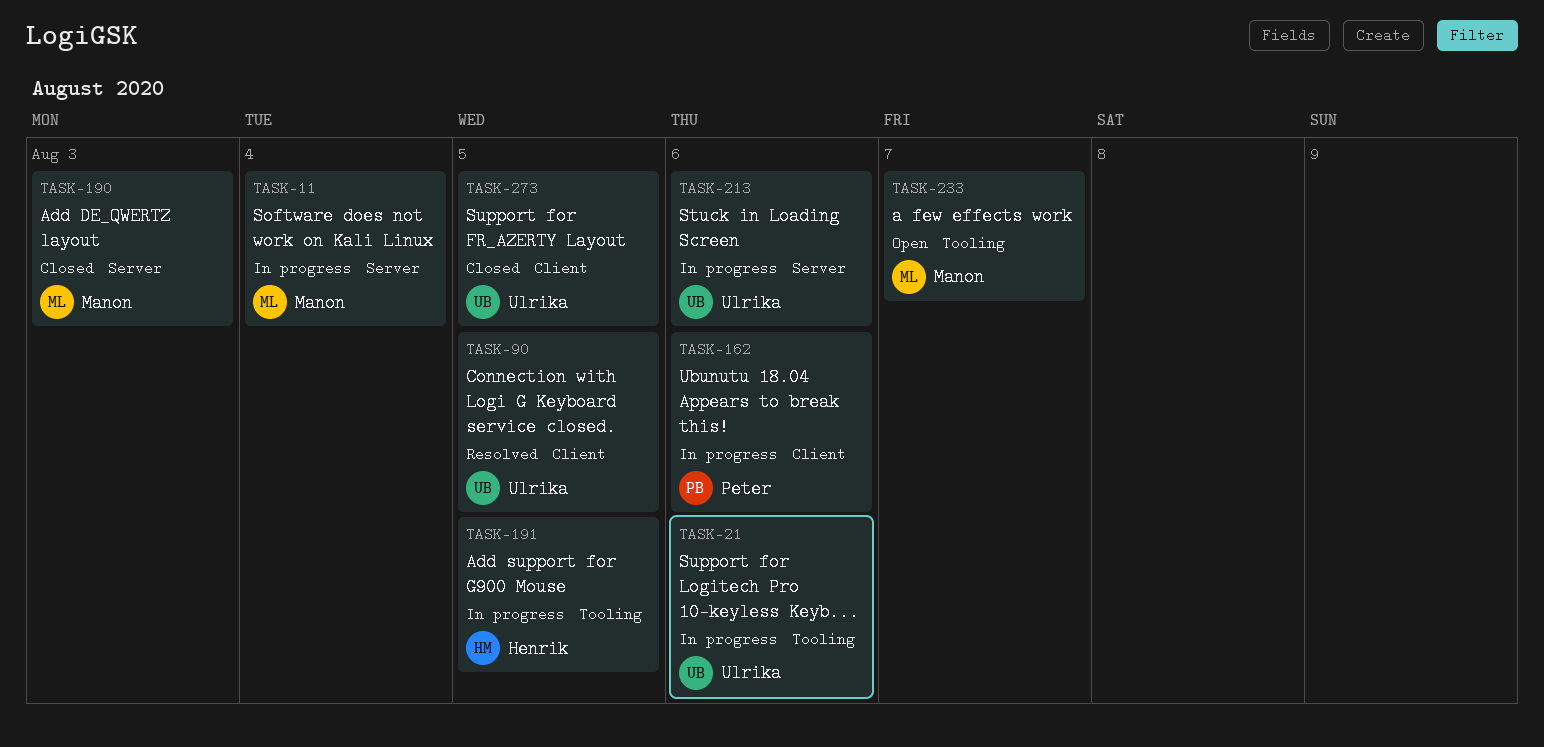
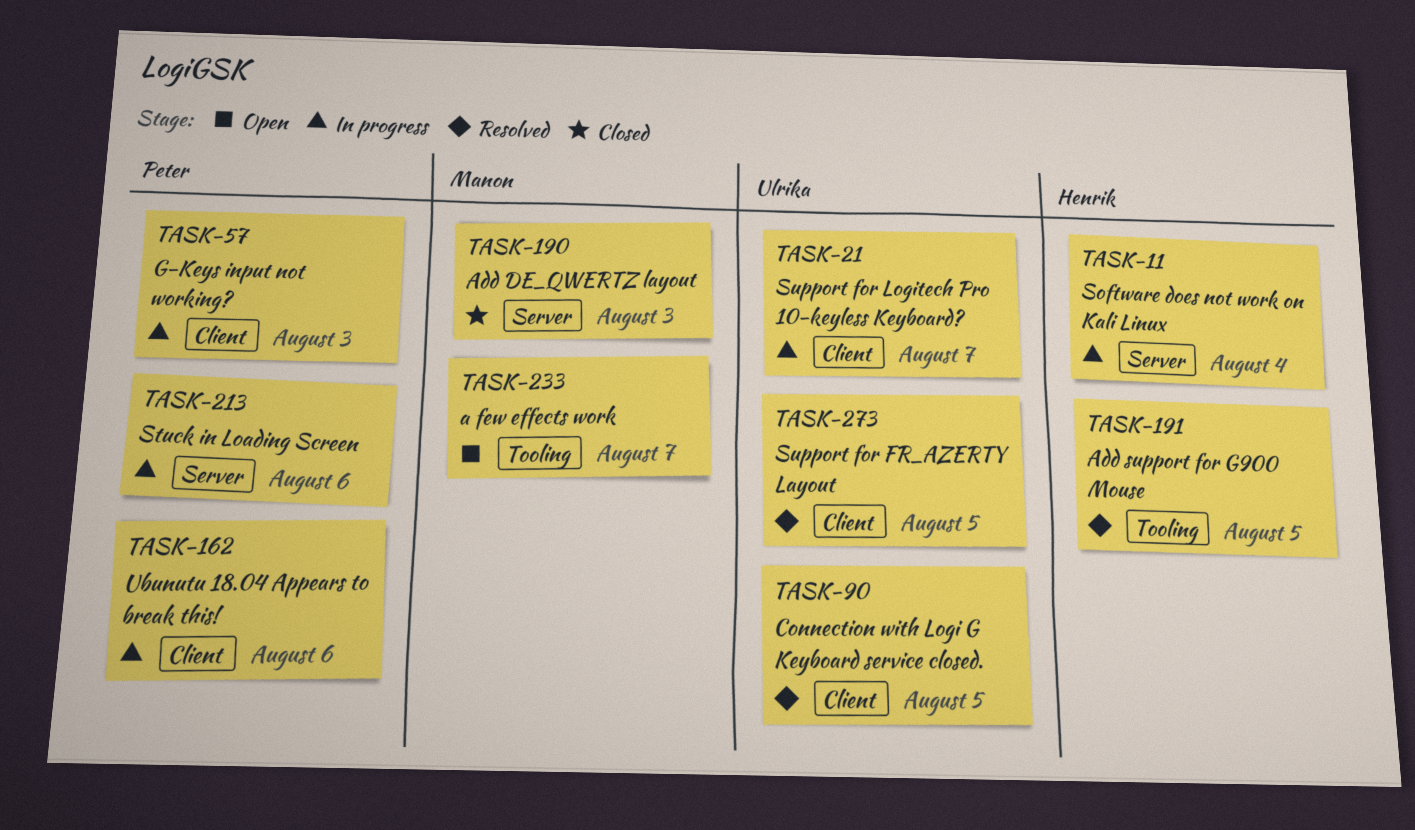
TASK-11, owner: Manon -> Henrik
TASK-21, label: Tooling -> Client
TASK-21, due: Aug 6 -> Aug 7
TASK-57: none -> present
TASK-191, status: In progress -> Resolved
TASK-213, owner: Ulrika -> Peter
TASK-273, status: Closed -> Resolved

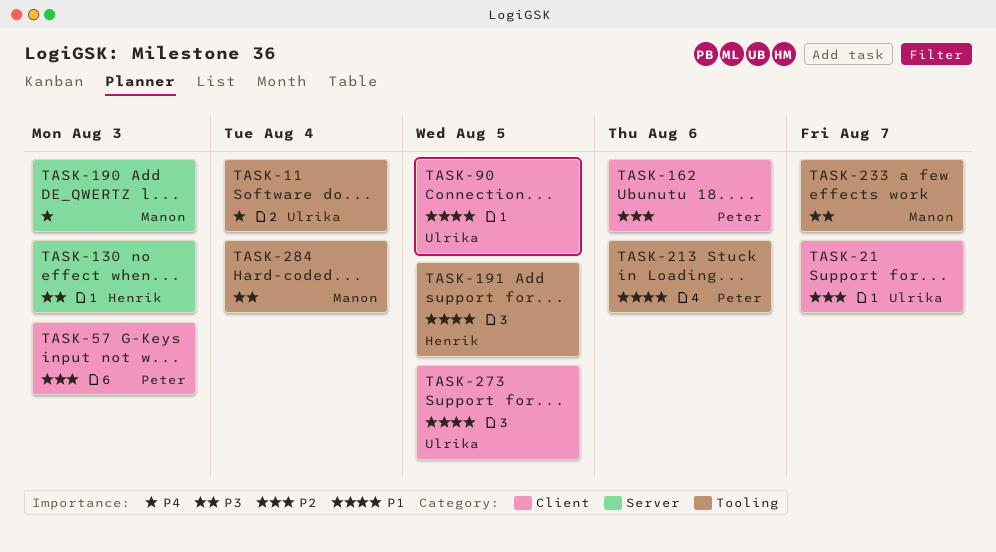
TASK-11, owner: Henrik -> Ulrika
TASK-11, label: Server -> Tooling
TASK-130: none -> present
TASK-213, label: Server -> Tooling
TASK-284: none -> present

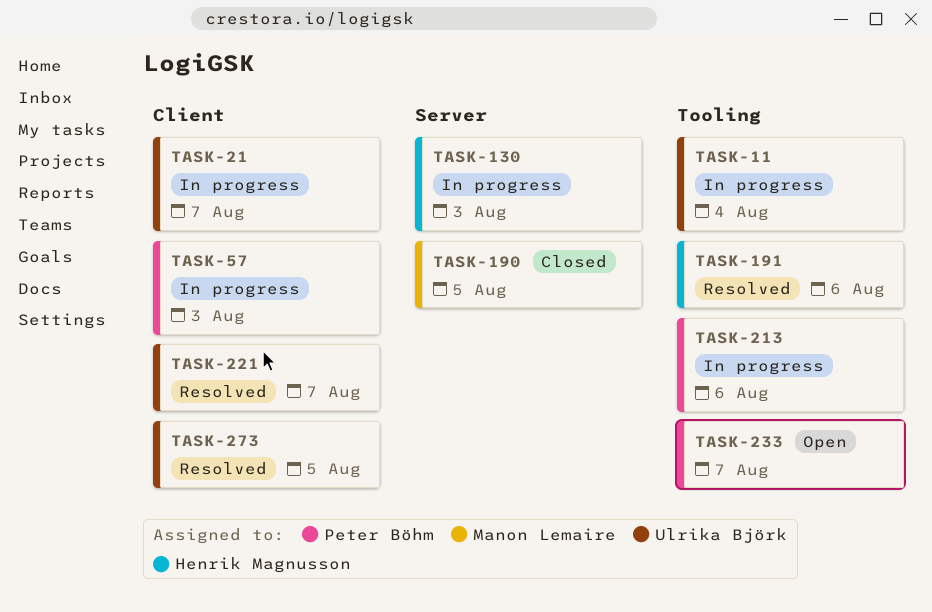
TASK-90: present -> none
TASK-162: present -> none
TASK-190, due: Aug 3 -> Aug 5
TASK-191, due: Aug 5 -> Aug 6
TASK-221: none -> present
TASK-233, owner: Manon Lemaire -> Peter Böhm
TASK-284: present -> none

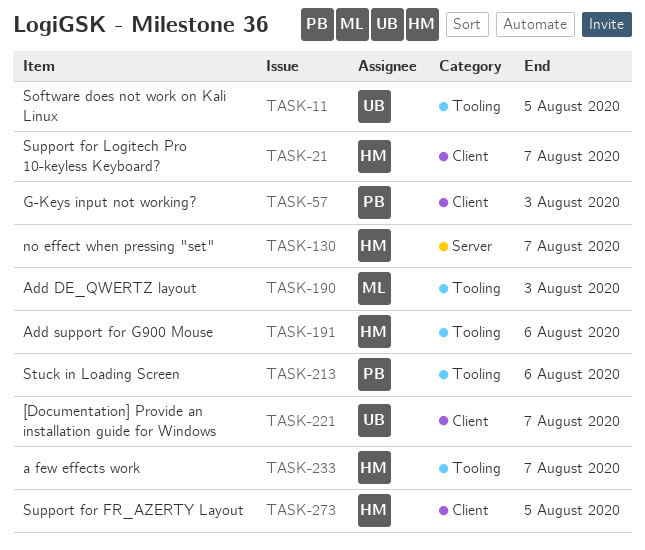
TASK-11, due: Aug 4 -> Aug 5
TASK-21, owner: Ulrika Björk -> Henrik Magnusson
TASK-130, due: Aug 3 -> Aug 7
TASK-190, label: Server -> Tooling
TASK-190, due: Aug 5 -> Aug 3
TASK-233, owner: Peter Böhm -> Henrik Magnusson
TASK-273, owner: Ulrika Björk -> Henrik Magnusson

